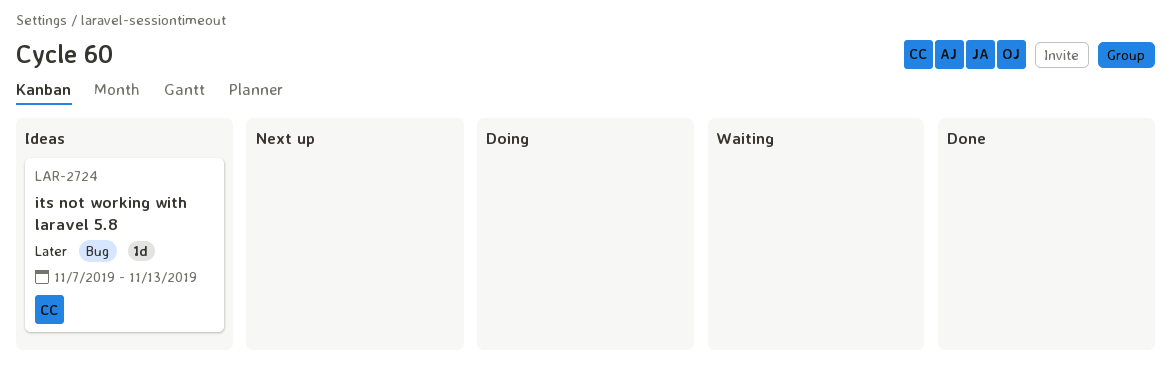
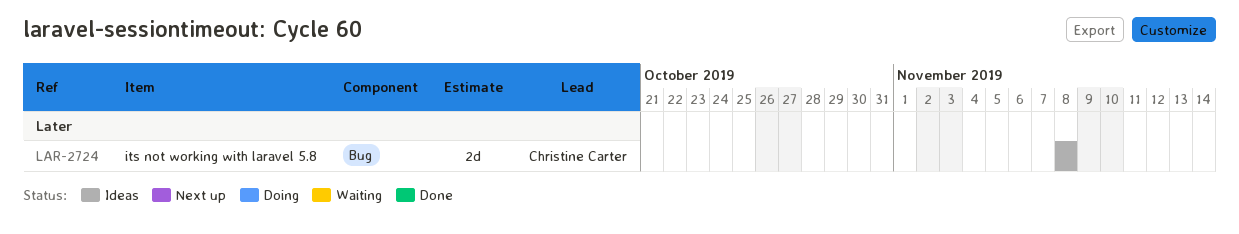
LAR-2724, estimate: 1d -> 2d
LAR-2724, start: Nov 7 -> Nov 8
LAR-2724, due: Nov 13 -> Nov 8

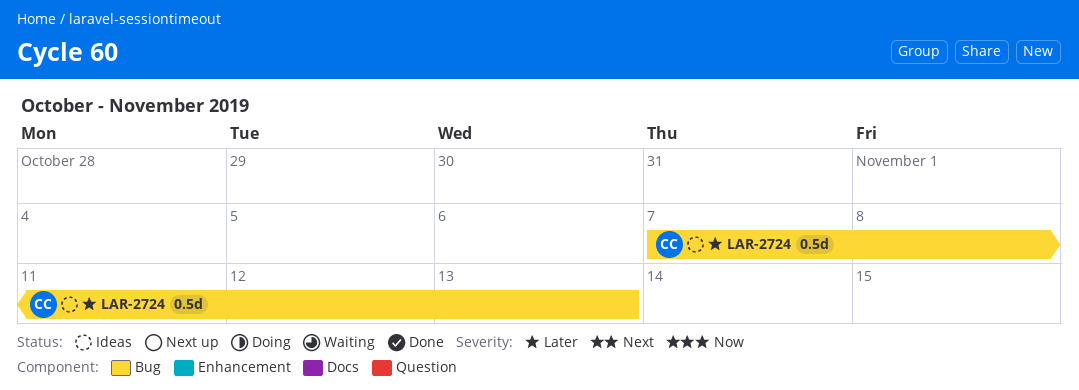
LAR-2724, estimate: 2d -> 0.5d
LAR-2724, start: Nov 8 -> Nov 7
LAR-2724, due: Nov 8 -> Nov 13

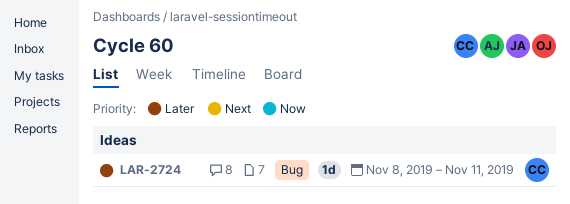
LAR-2724, estimate: 0.5d -> 1d
LAR-2724, start: Nov 7 -> Nov 8
LAR-2724, due: Nov 13 -> Nov 11

